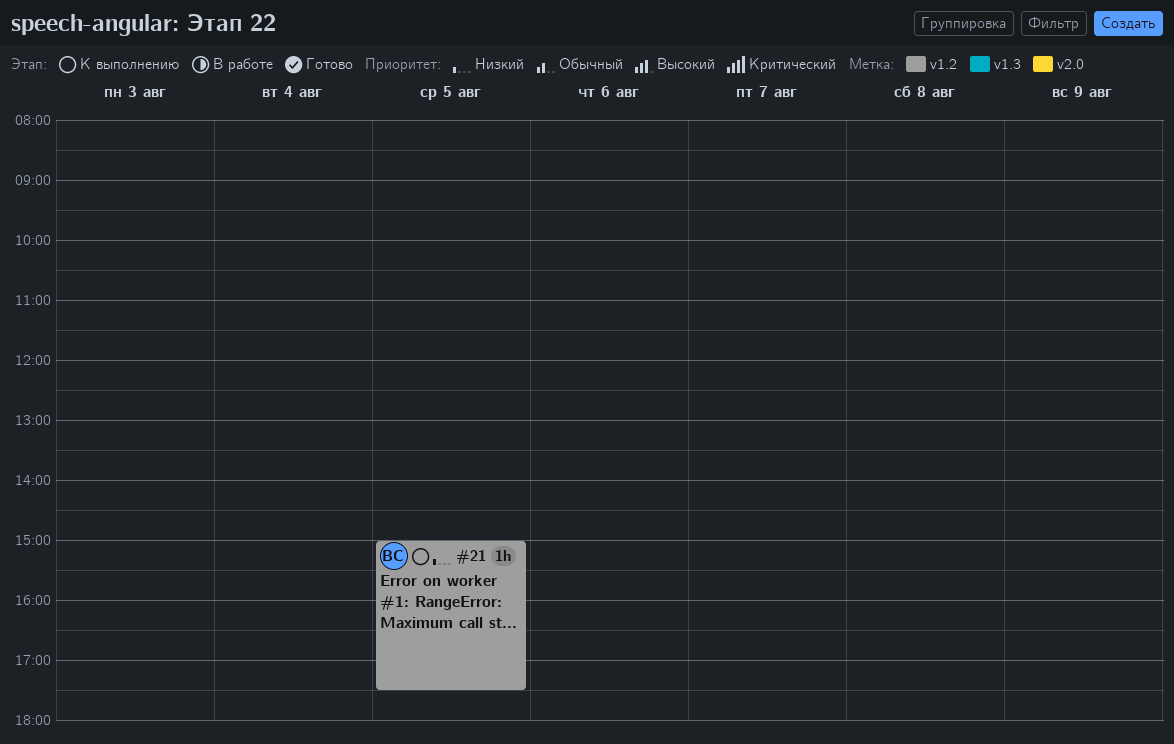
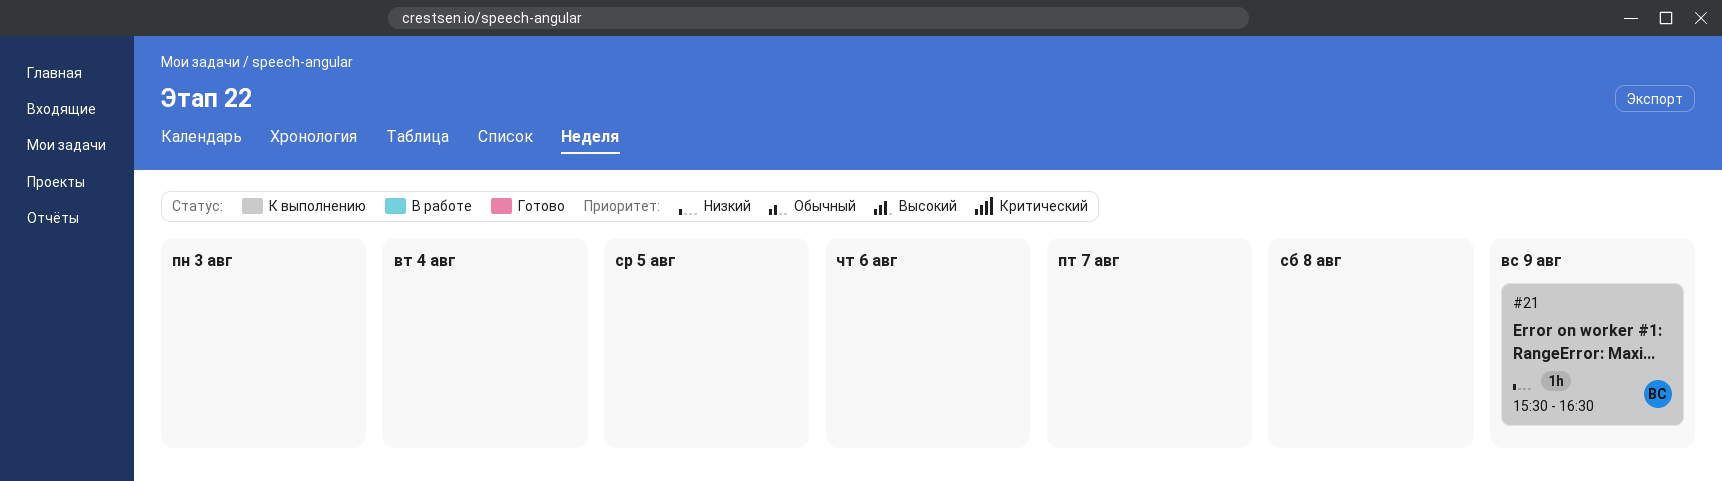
#21, day: Aug 5 -> Aug 9
#21, begins: 15:00 -> 15:30
#21, ends: 17:30 -> 16:30

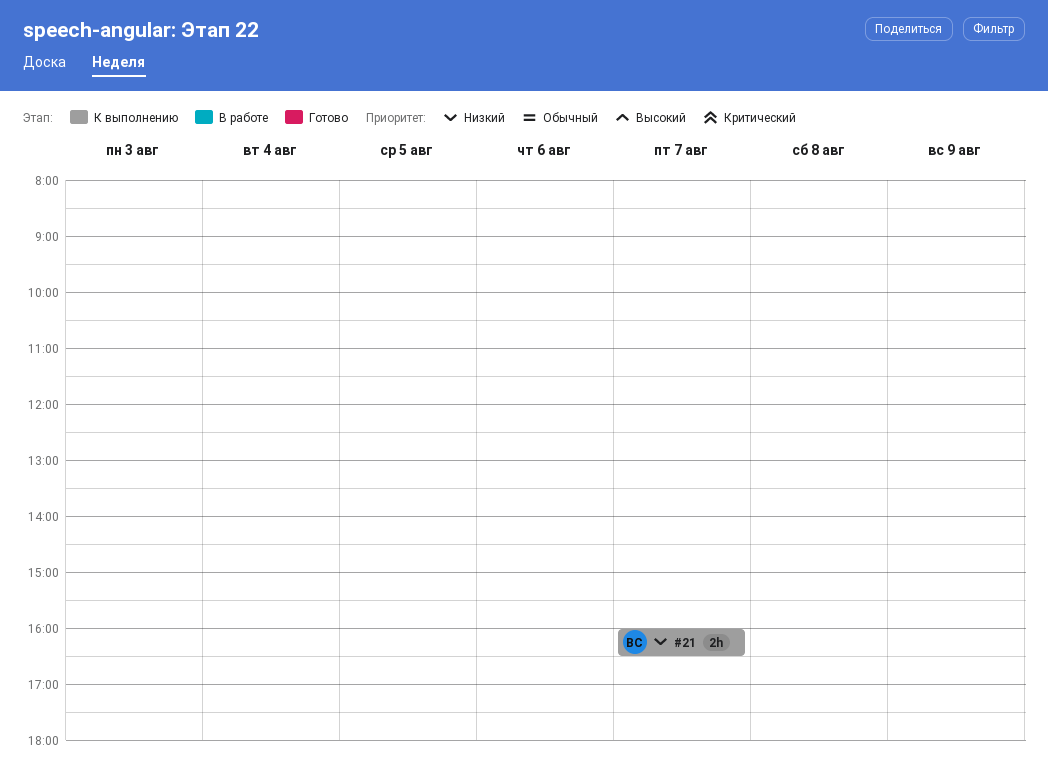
#21, estimate: 1h -> 2h
#21, day: Aug 9 -> Aug 7
#21, begins: 15:30 -> 16:00

